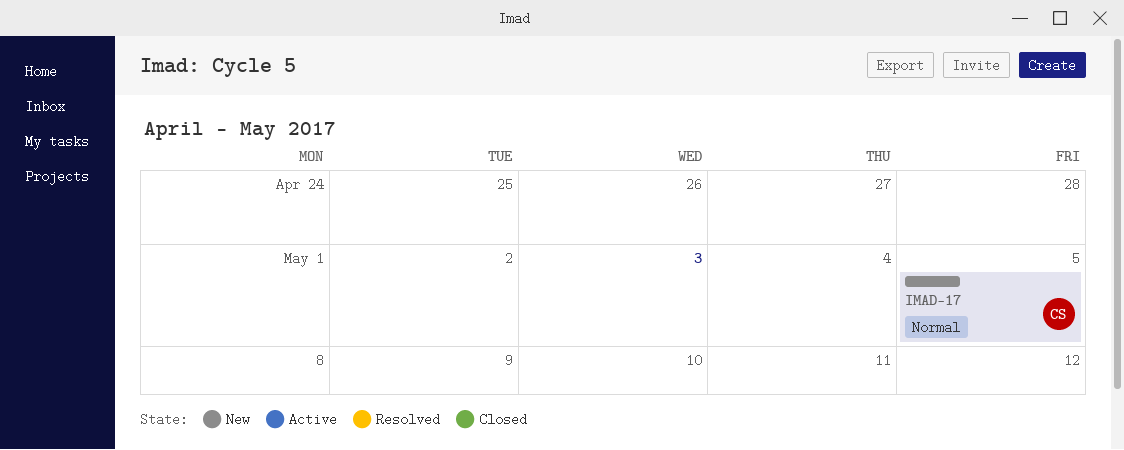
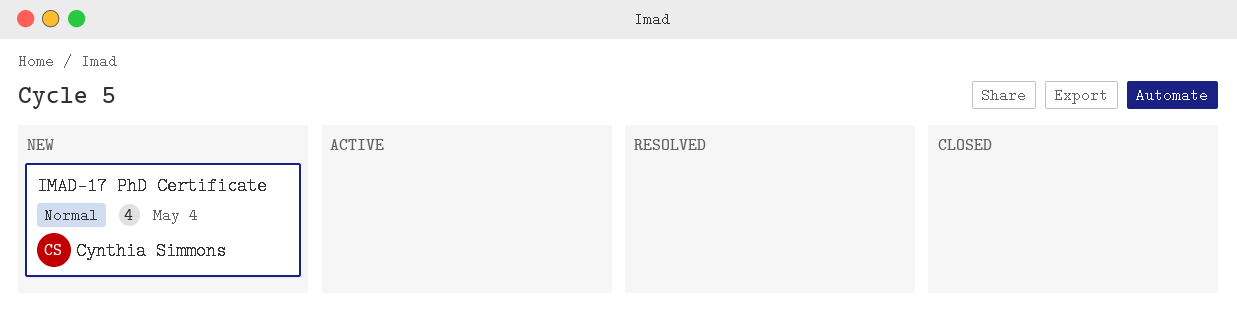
IMAD-17, due: May 5 -> May 4

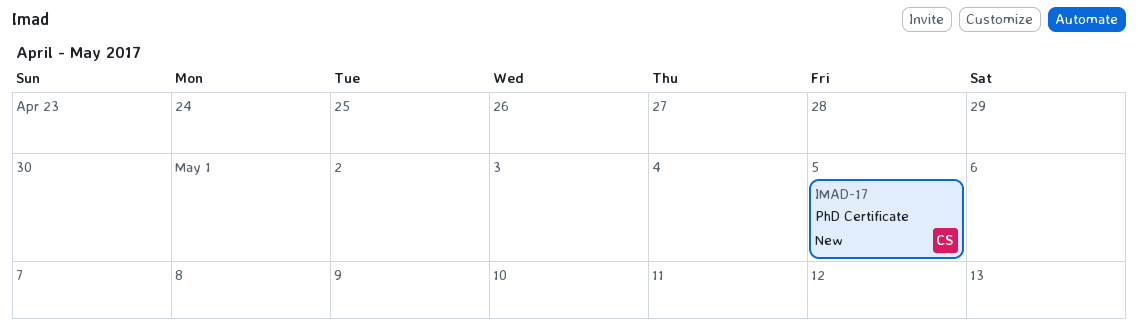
IMAD-17, due: May 4 -> May 5

